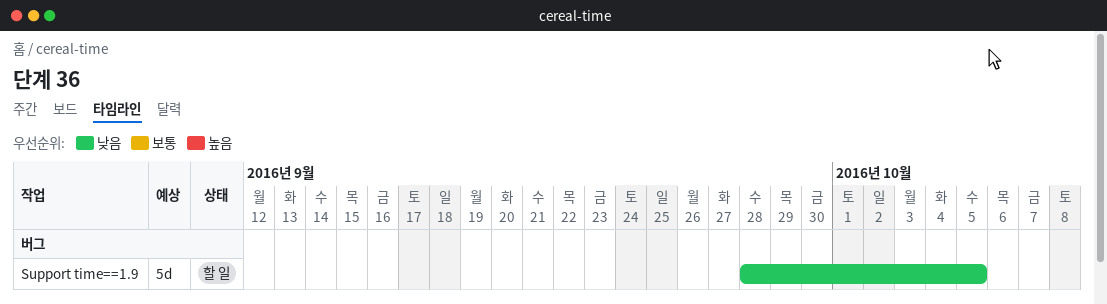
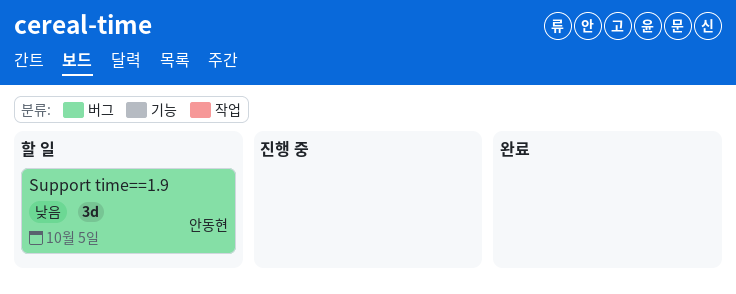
Support time==1.9, estimate: 5d -> 3d

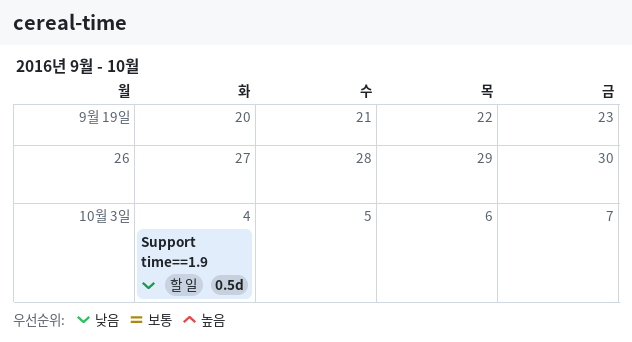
Support time==1.9, estimate: 3d -> 0.5d
Support time==1.9, due: Oct 5 -> Oct 4

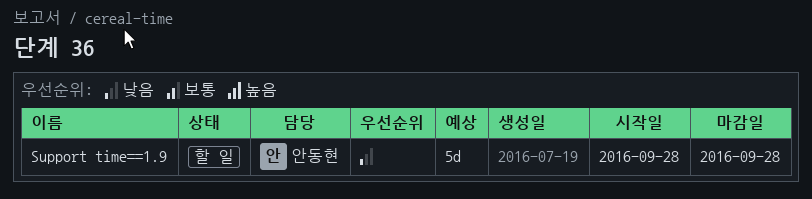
Support time==1.9, estimate: 0.5d -> 5d
Support time==1.9, due: Oct 4 -> Sep 28

